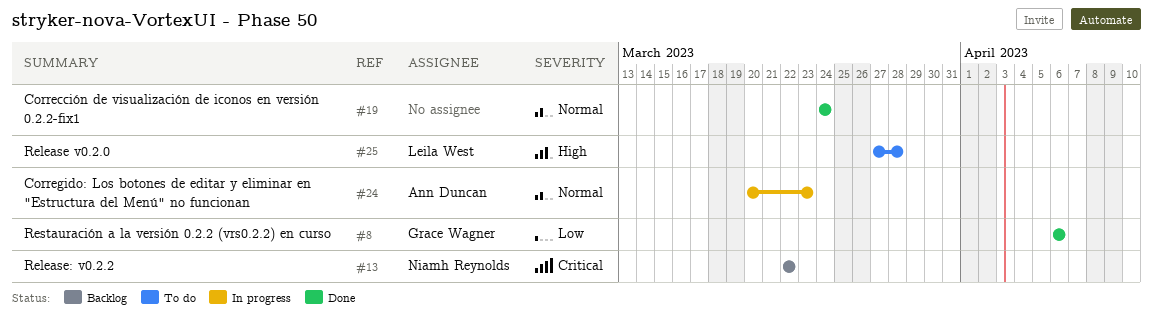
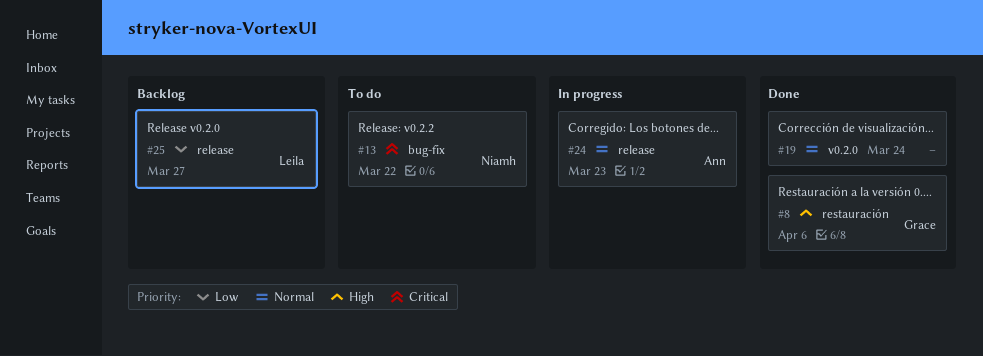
#8, priority: Low -> High
#13, status: Backlog -> To do
#25, status: To do -> Backlog
#25, priority: High -> Low
#25, due: Mar 28 -> Mar 27

